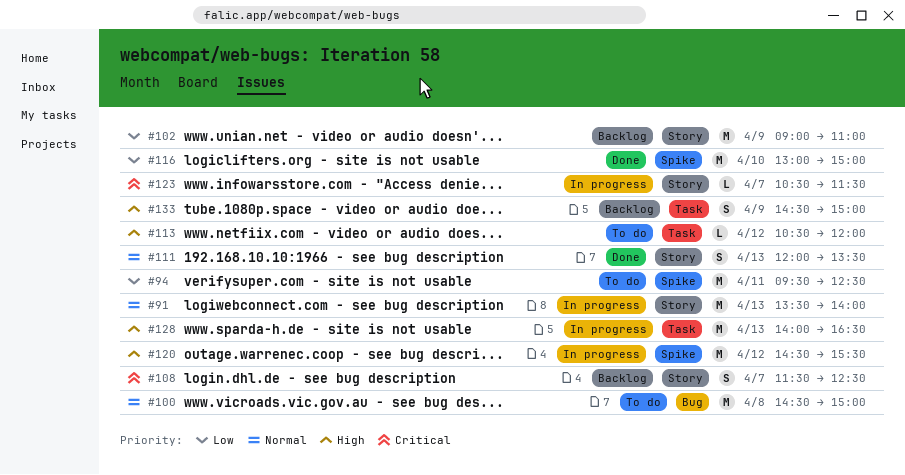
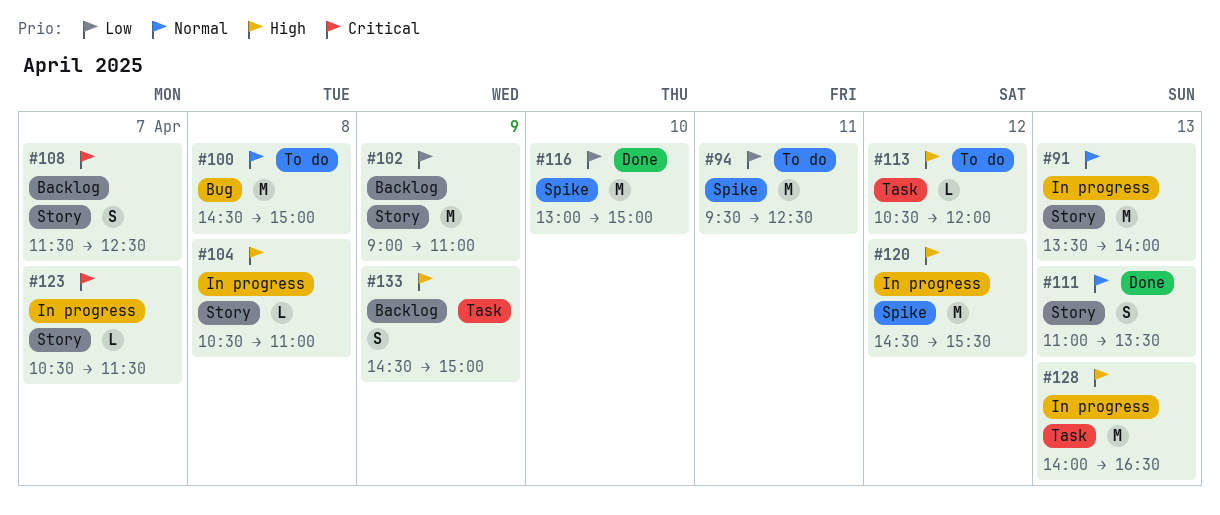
#104: none -> present
#111, begins: 12:00 -> 11:00

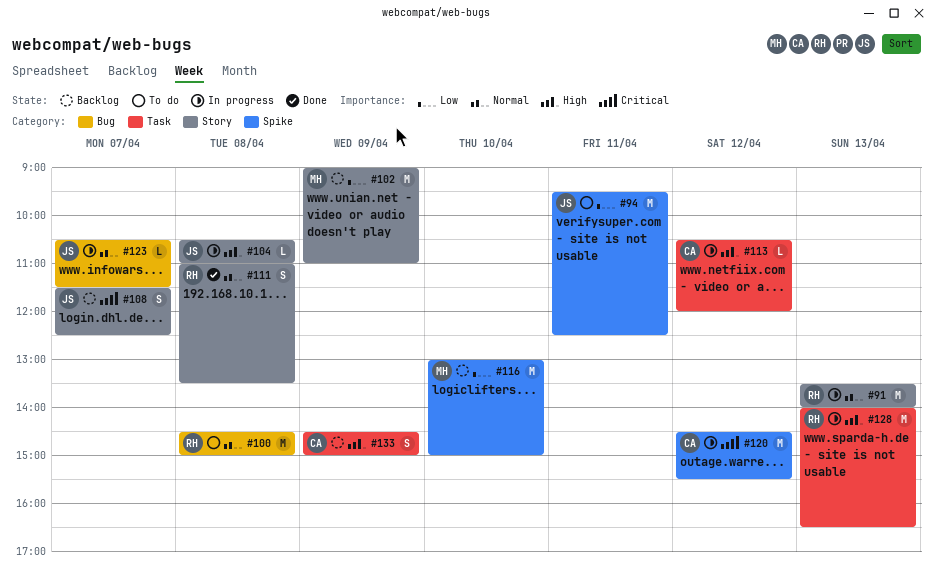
#111, day: Apr 13 -> Apr 8
#113, status: To do -> In progress
#116, status: Done -> Backlog
#120, priority: High -> Critical
#123, priority: Critical -> Normal
#123, label: Story -> Bug

